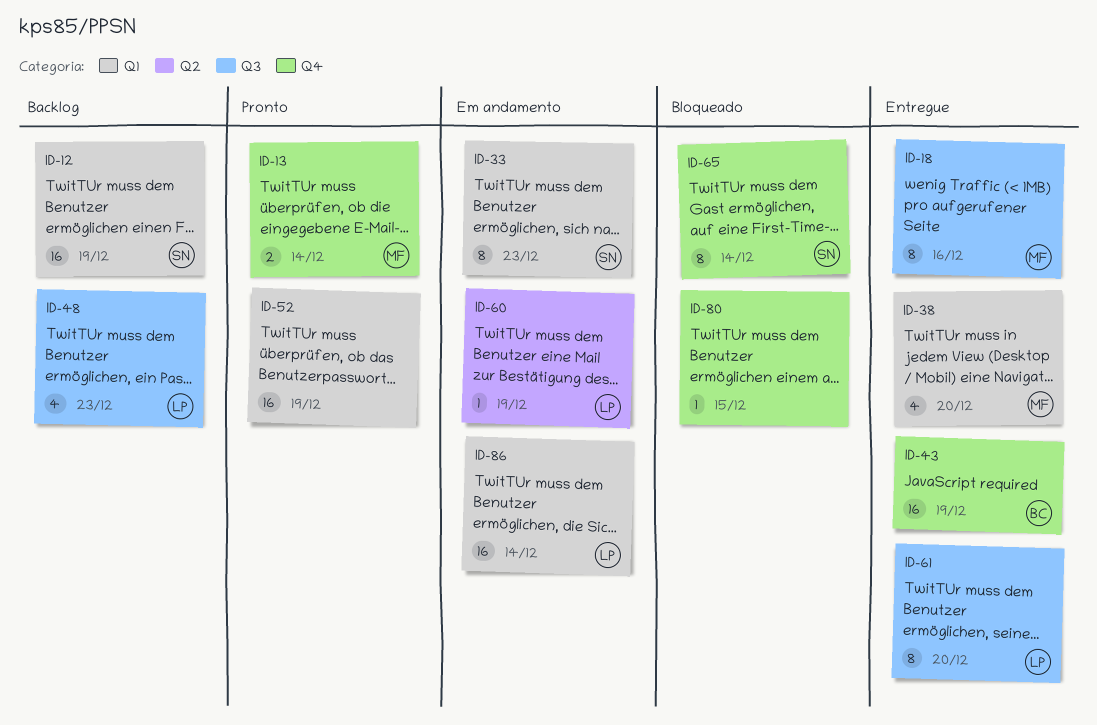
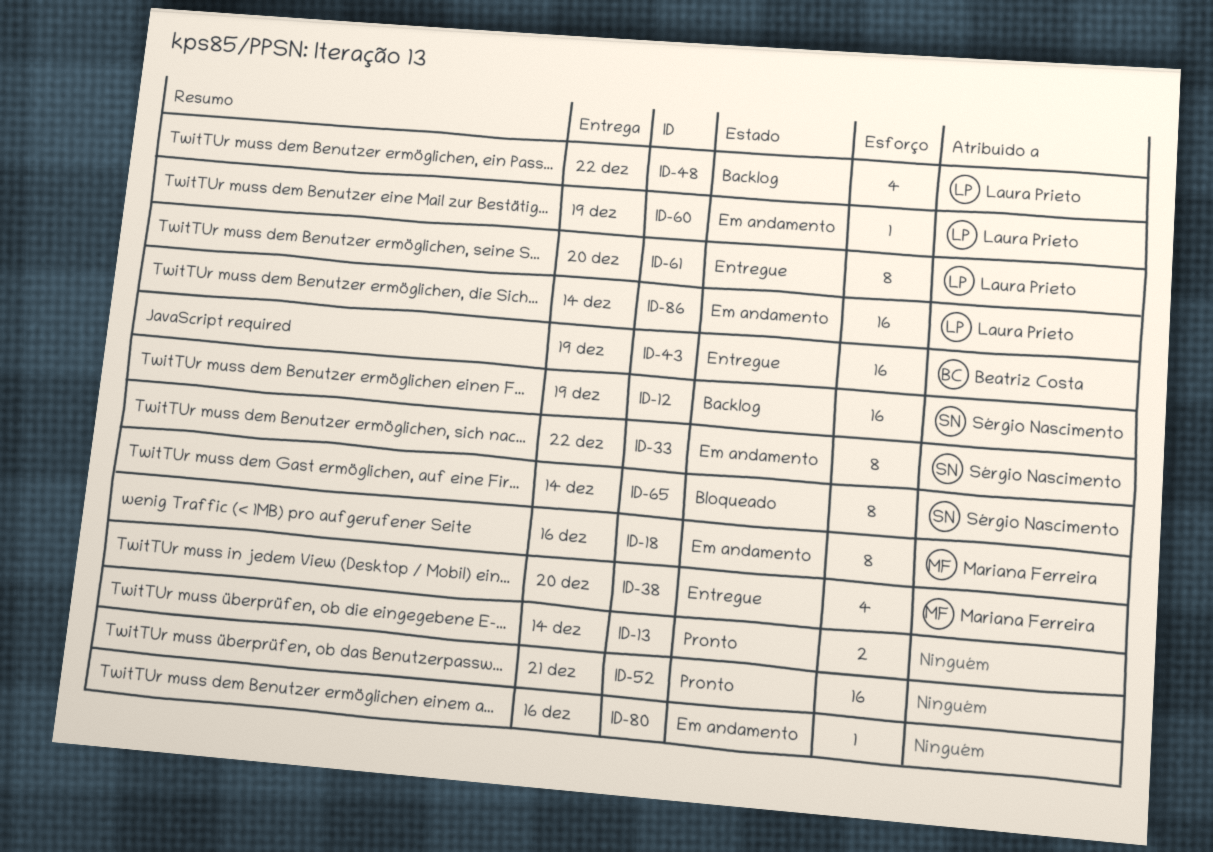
ID-13, owner: Mariana Ferreira -> none
ID-18, status: Entregue -> Em andamento
ID-33, due: Dec 23 -> Dec 22
ID-48, due: Dec 23 -> Dec 22
ID-52, due: Dec 19 -> Dec 21
ID-80, status: Bloqueado -> Em andamento
ID-80, due: Dec 15 -> Dec 16

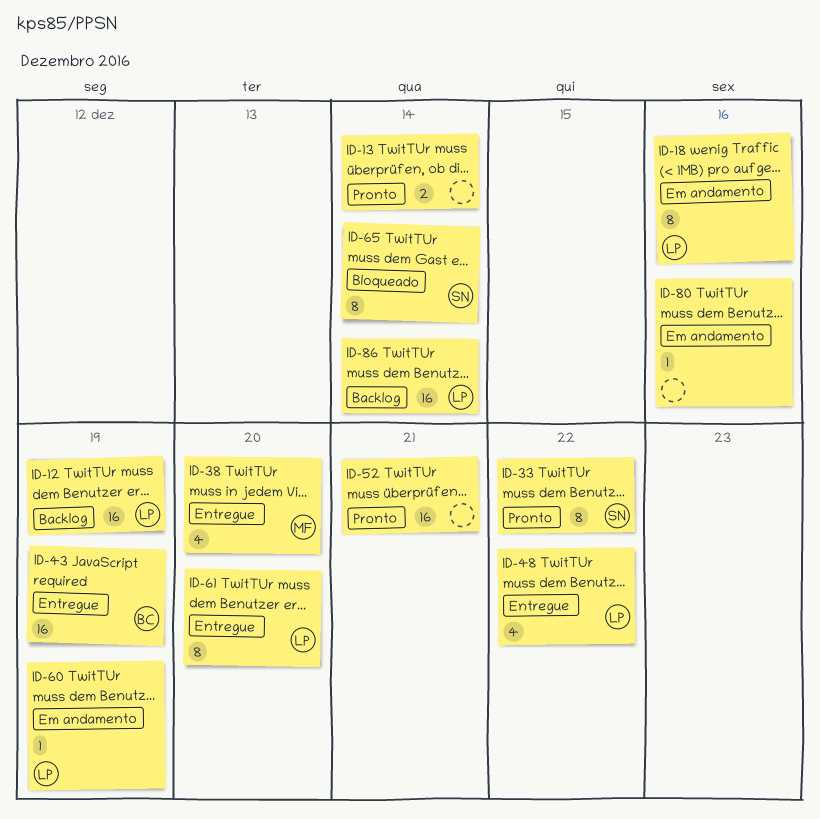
ID-12, owner: Sérgio Nascimento -> Laura Prieto
ID-18, owner: Mariana Ferreira -> Laura Prieto
ID-33, status: Em andamento -> Pronto
ID-48, status: Backlog -> Entregue
ID-86, status: Em andamento -> Backlog

